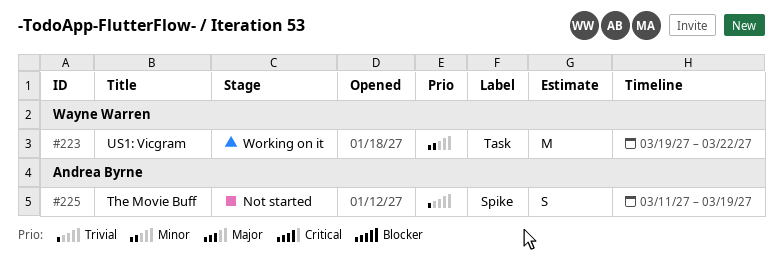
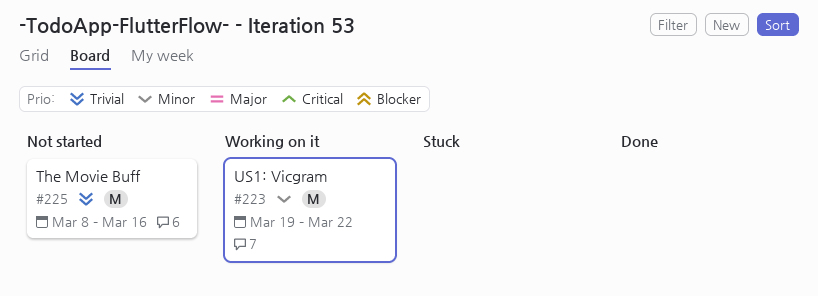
#225, estimate: S -> M
#225, start: Mar 11 -> Mar 8
#225, due: Mar 19 -> Mar 16

